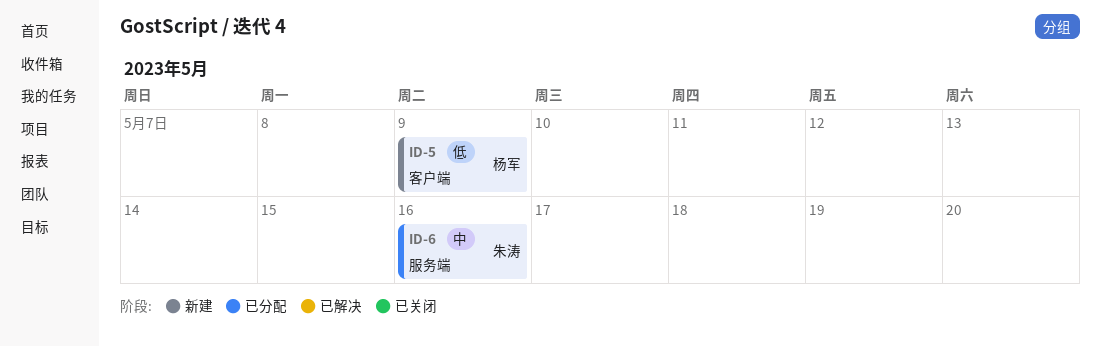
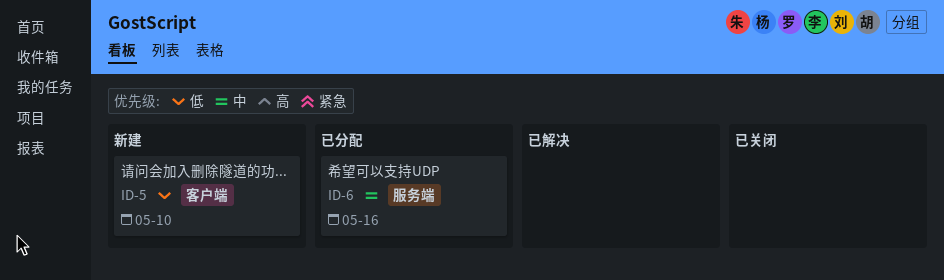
ID-5, due: May 9 -> May 10

